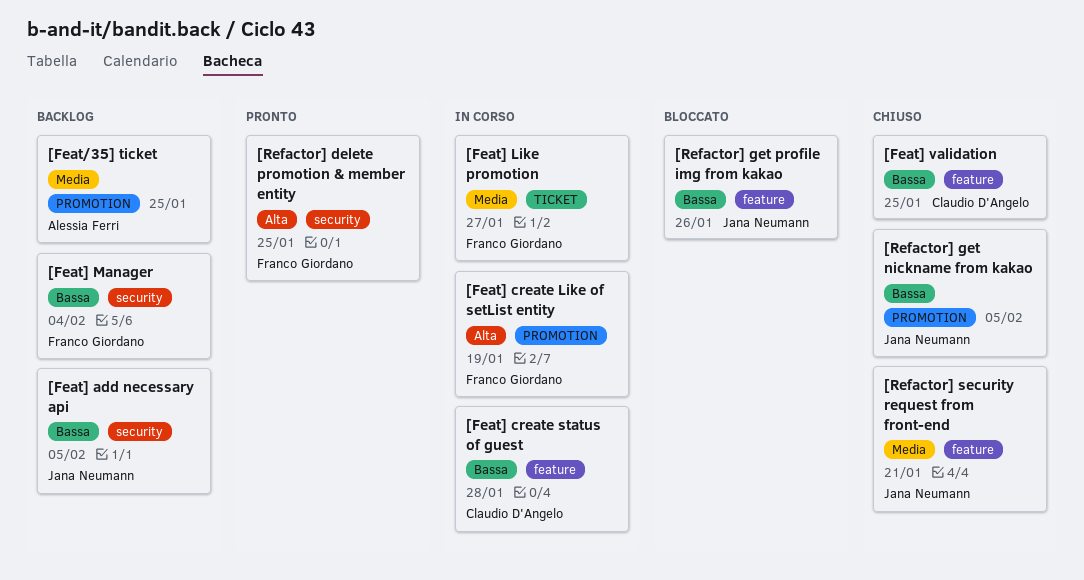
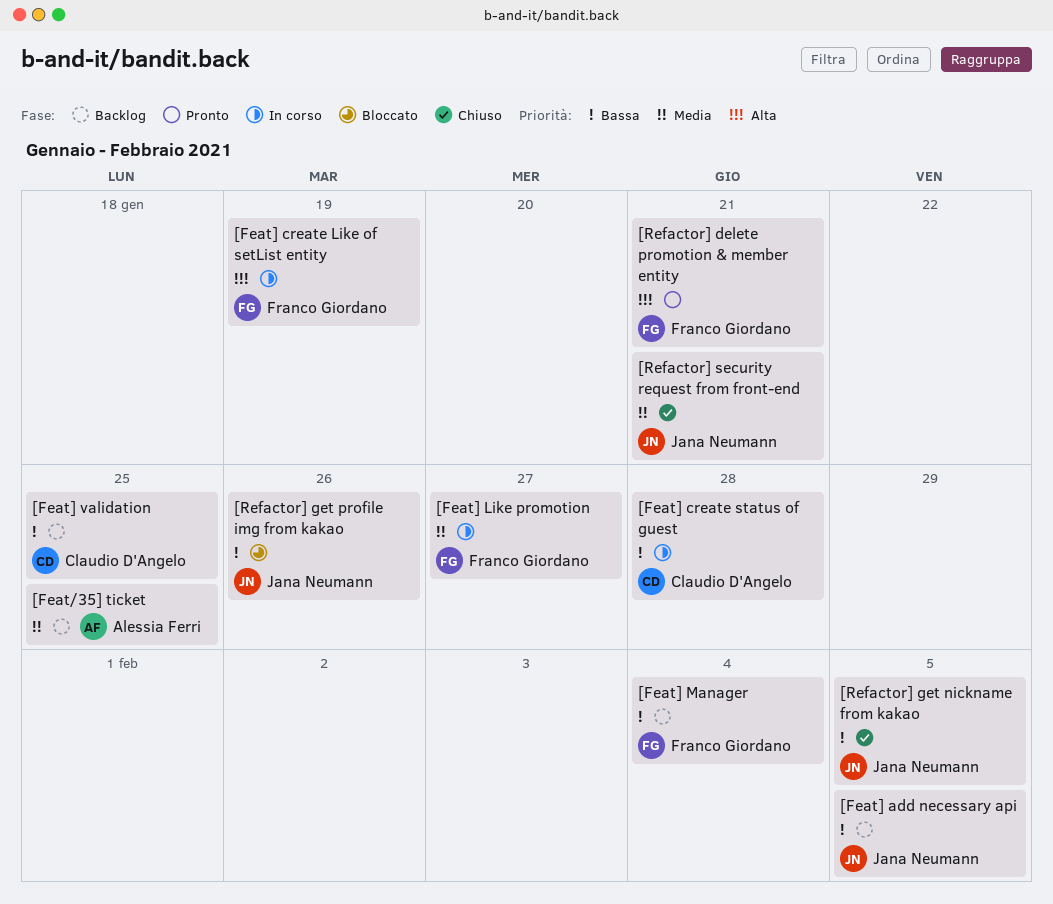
[Feat] validation, status: Chiuso -> Backlog
[Refactor] delete promotion & member entity, due: Jan 25 -> Jan 21

